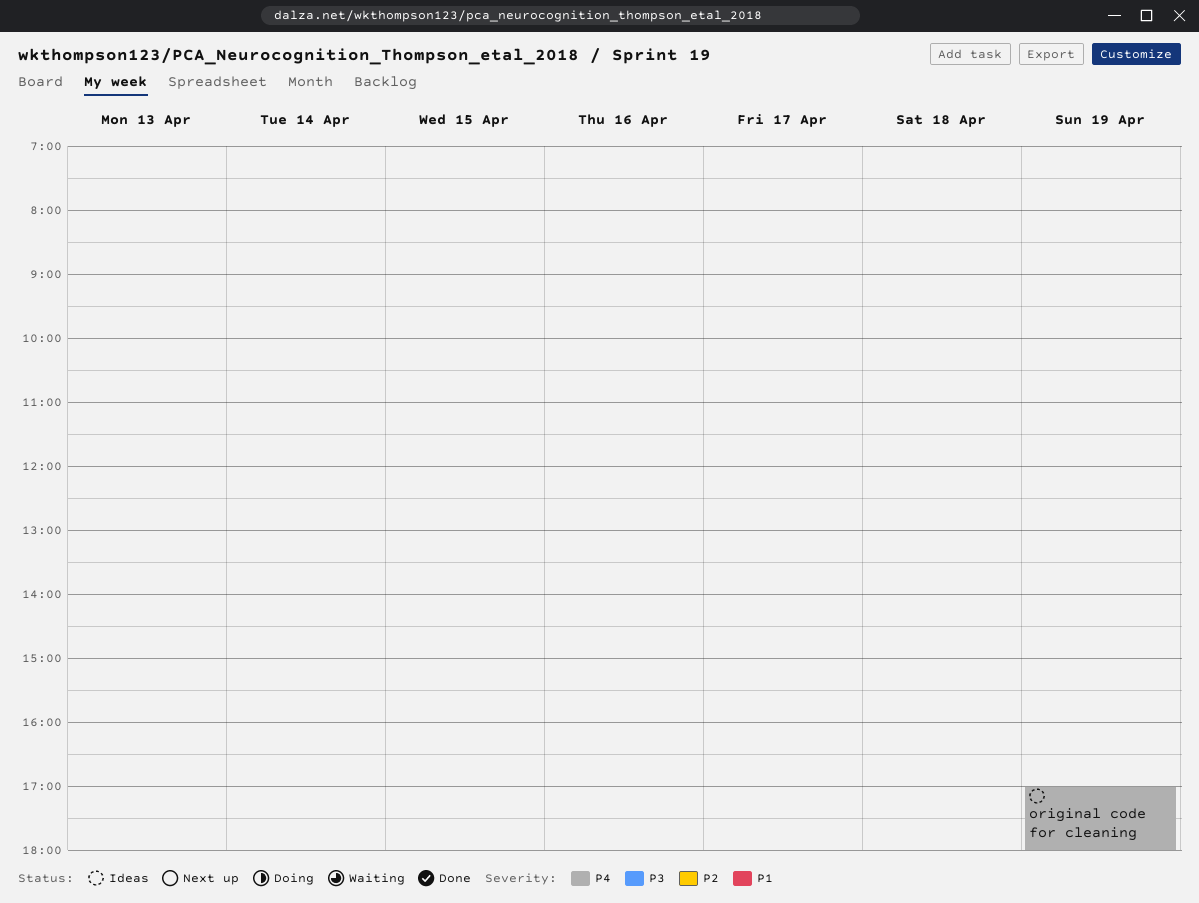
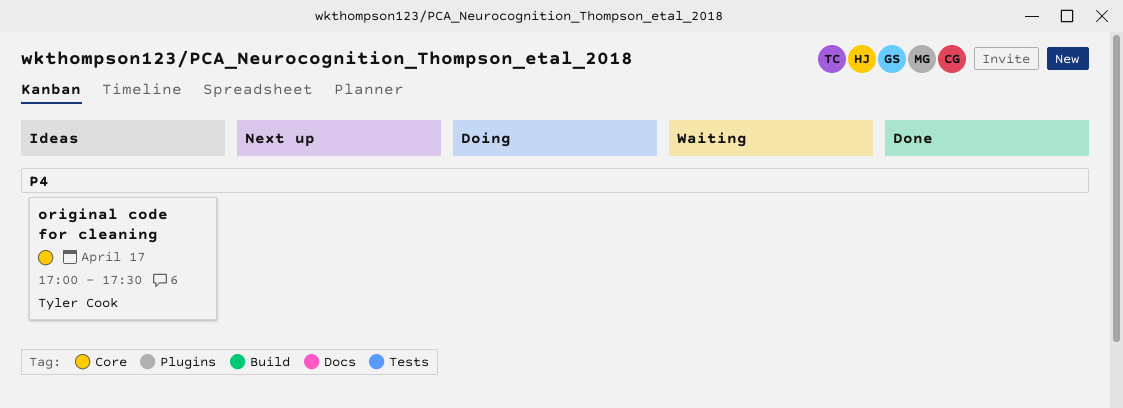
original code for cleaning, day: Apr 19 -> Apr 17
original code for cleaning, ends: 18:00 -> 17:30

